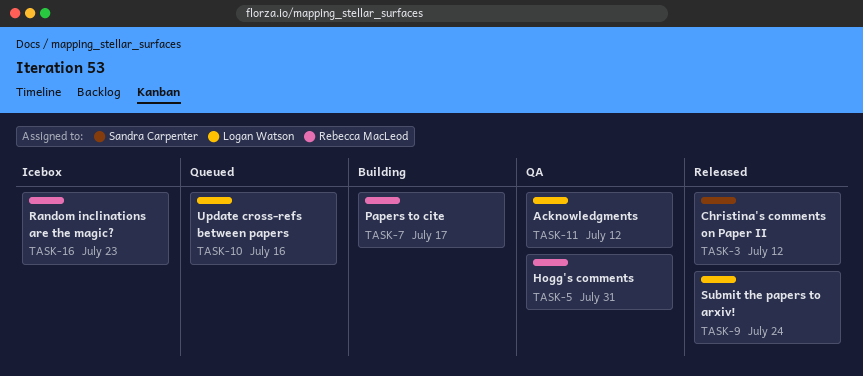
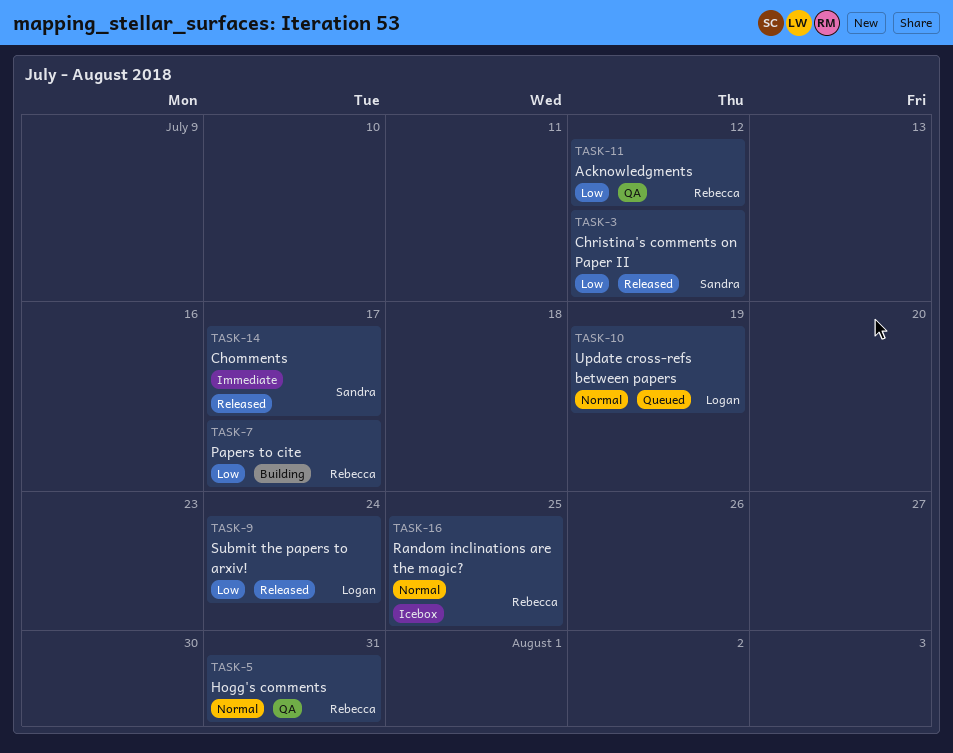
TASK-10, due: Jul 16 -> Jul 19
TASK-11, owner: Logan Watson -> Rebecca MacLeod
TASK-14: none -> present
TASK-16, due: Jul 23 -> Jul 25

